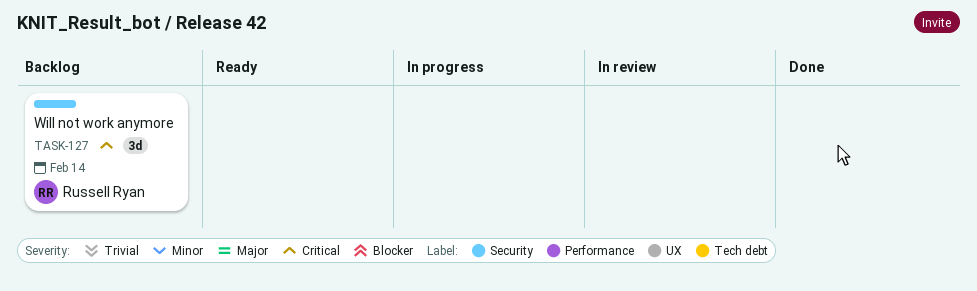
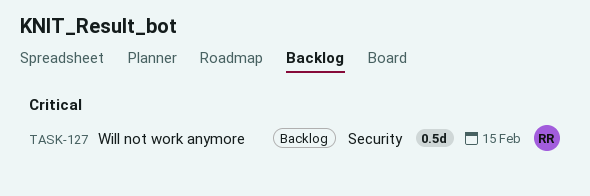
TASK-127, estimate: 3d -> 0.5d
TASK-127, due: Feb 14 -> Feb 15

